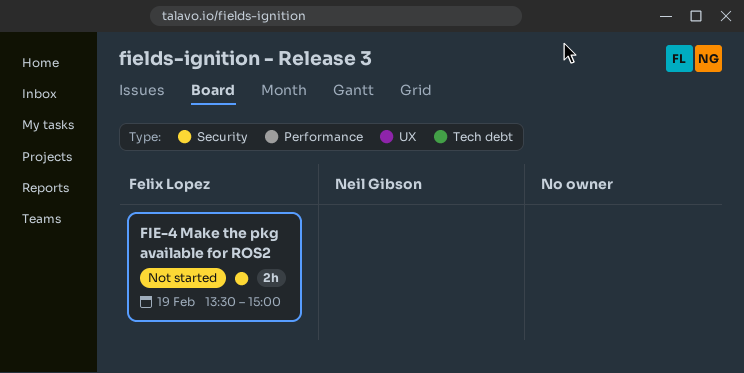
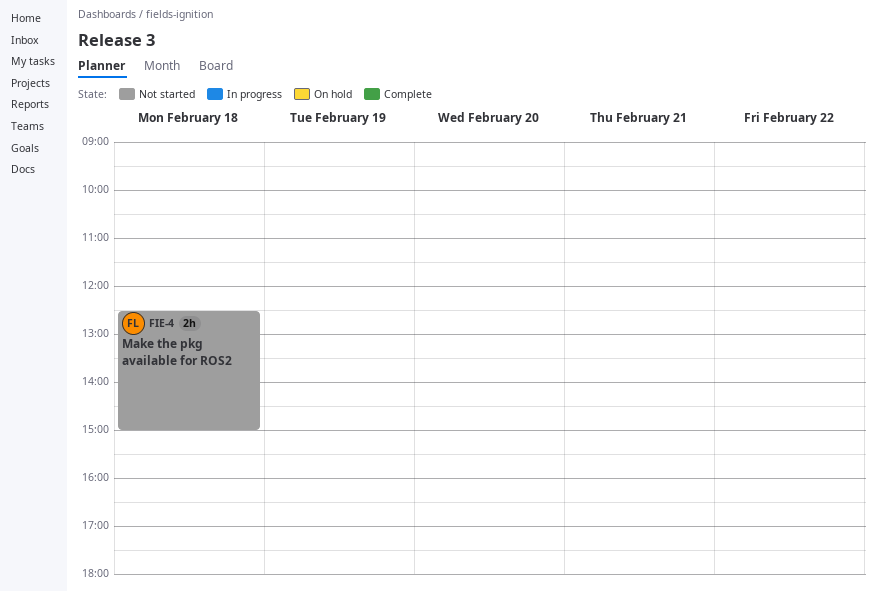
FIE-4, day: Feb 19 -> Feb 18
FIE-4, begins: 13:30 -> 12:30

